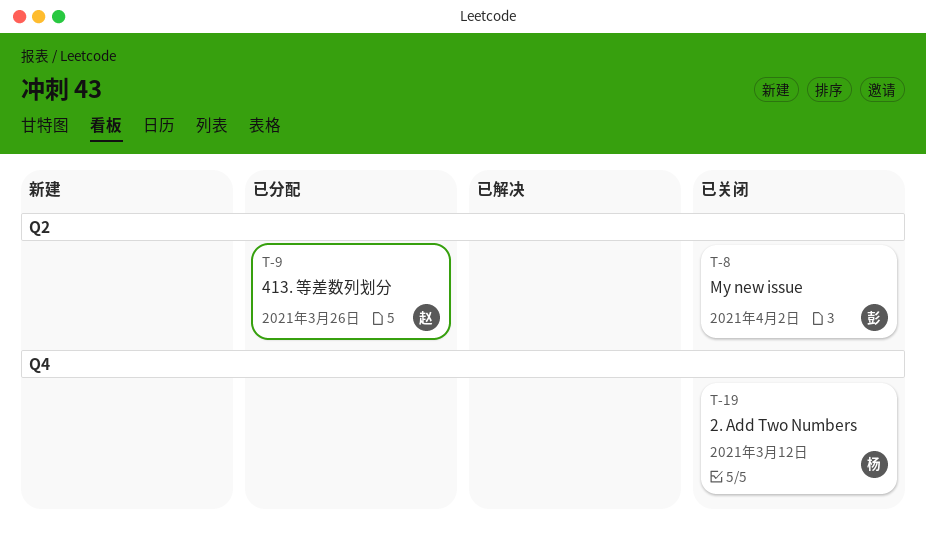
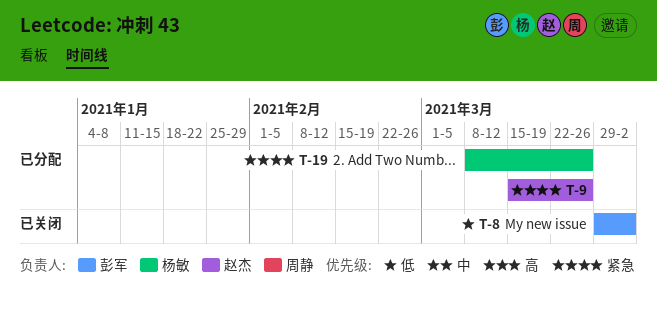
T-19, status: 已关闭 -> 已分配
T-19, due: Mar 12 -> Mar 26

